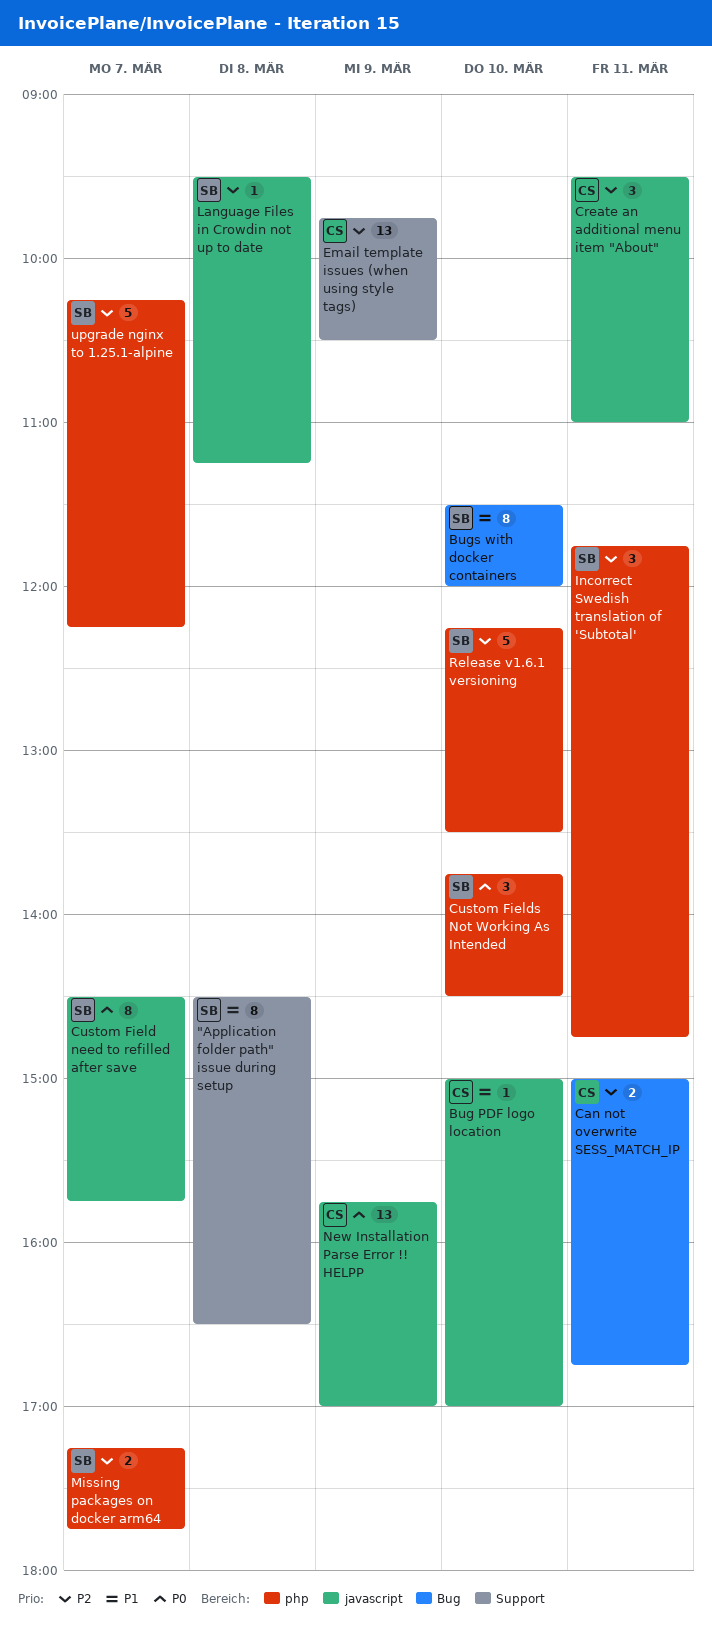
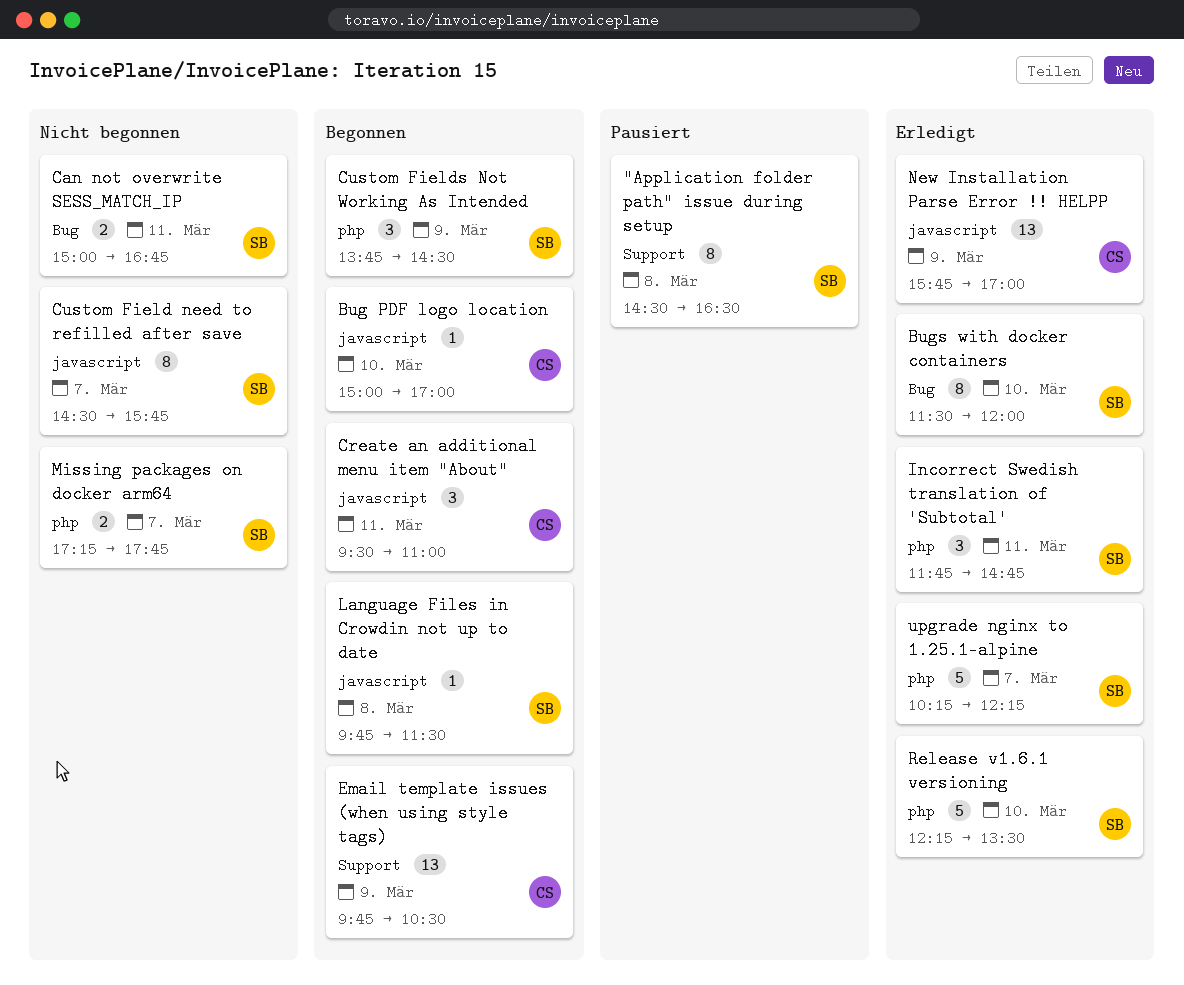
Can not overwrite SESS_MATCH_IP, owner: CS -> SB
Custom Fields Not Working As Intended, day: Mar 10 -> Mar 9
Language Files in Crowdin not up to date, begins: 09:30 -> 09:45
Language Files in Crowdin not up to date, ends: 11:15 -> 11:30

